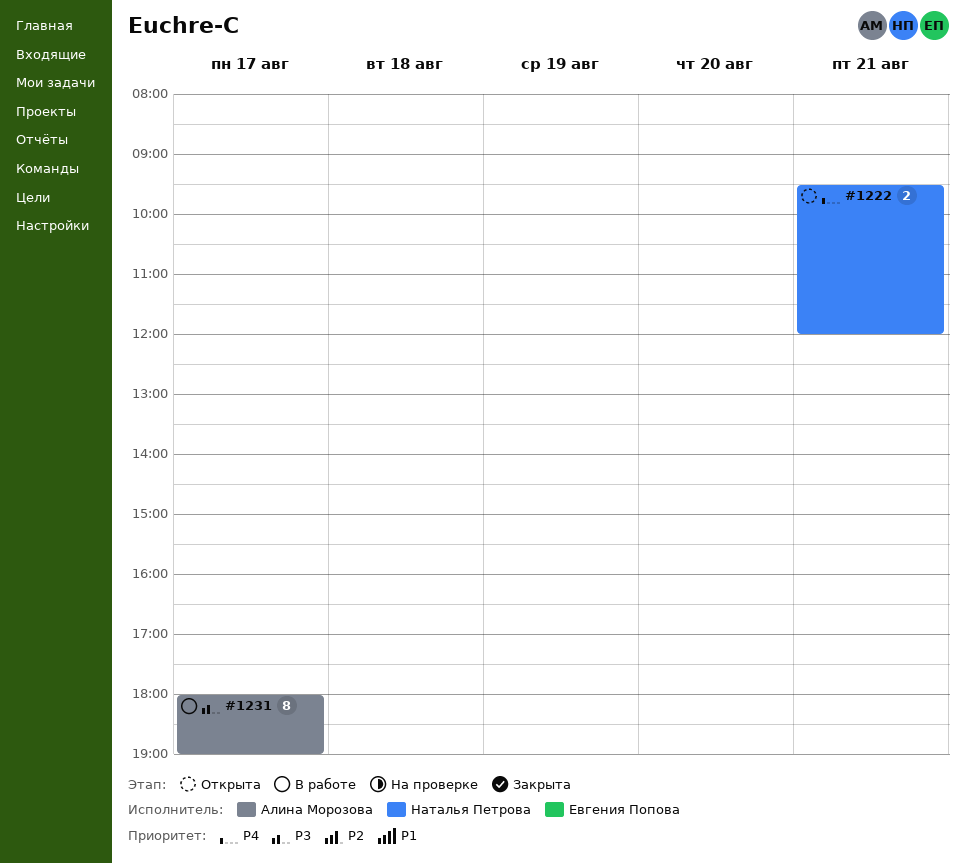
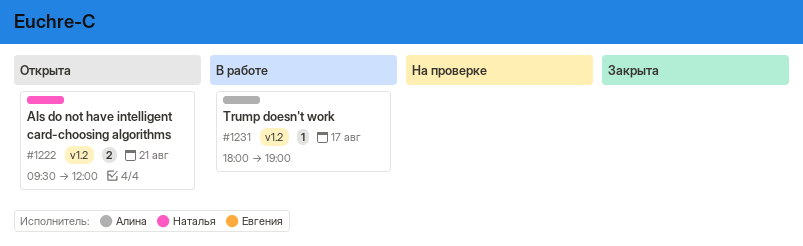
#1231, estimate: 8 -> 1

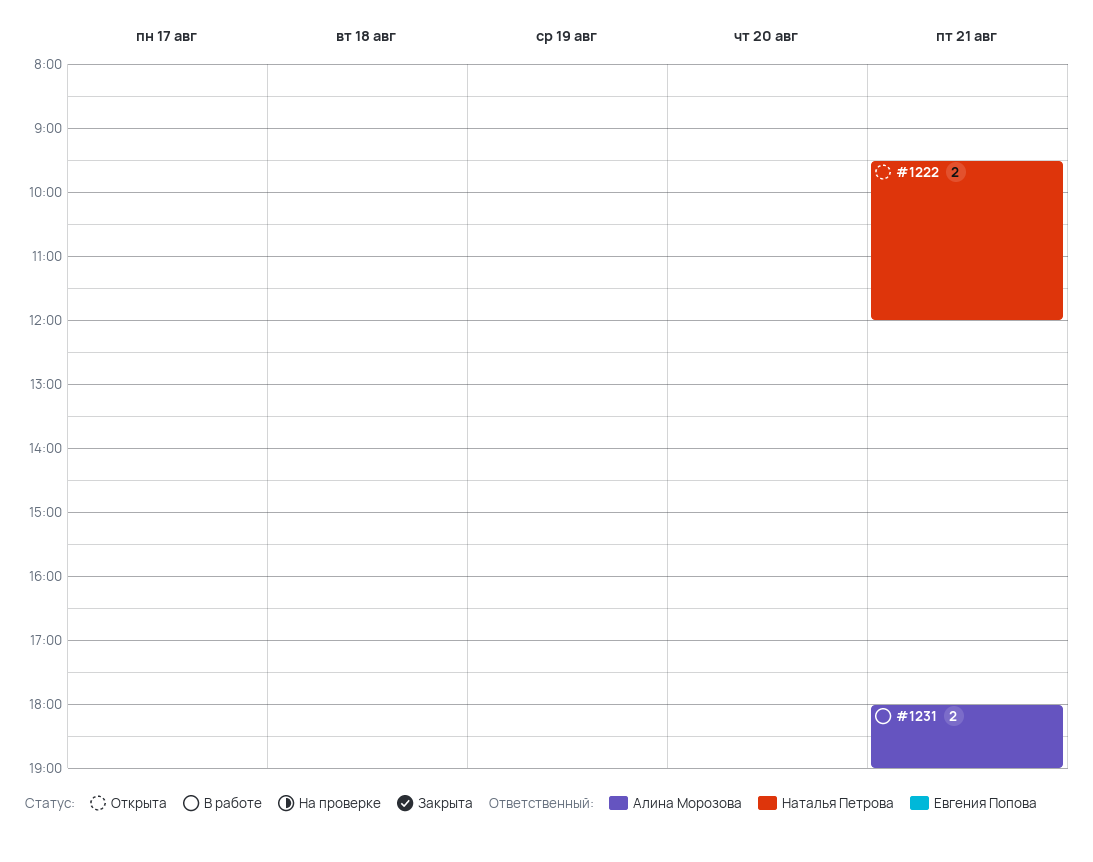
#1231, estimate: 1 -> 2
#1231, day: Aug 17 -> Aug 21

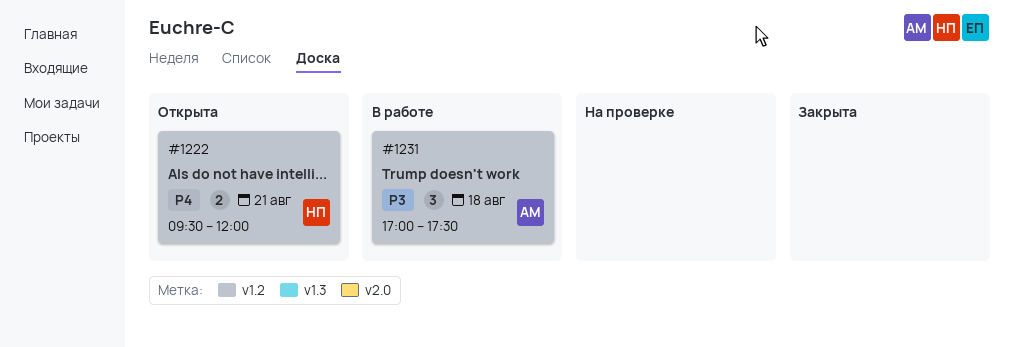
#1231, estimate: 2 -> 3
#1231, day: Aug 21 -> Aug 18
#1231, begins: 18:00 -> 17:00
#1231, ends: 19:00 -> 17:30

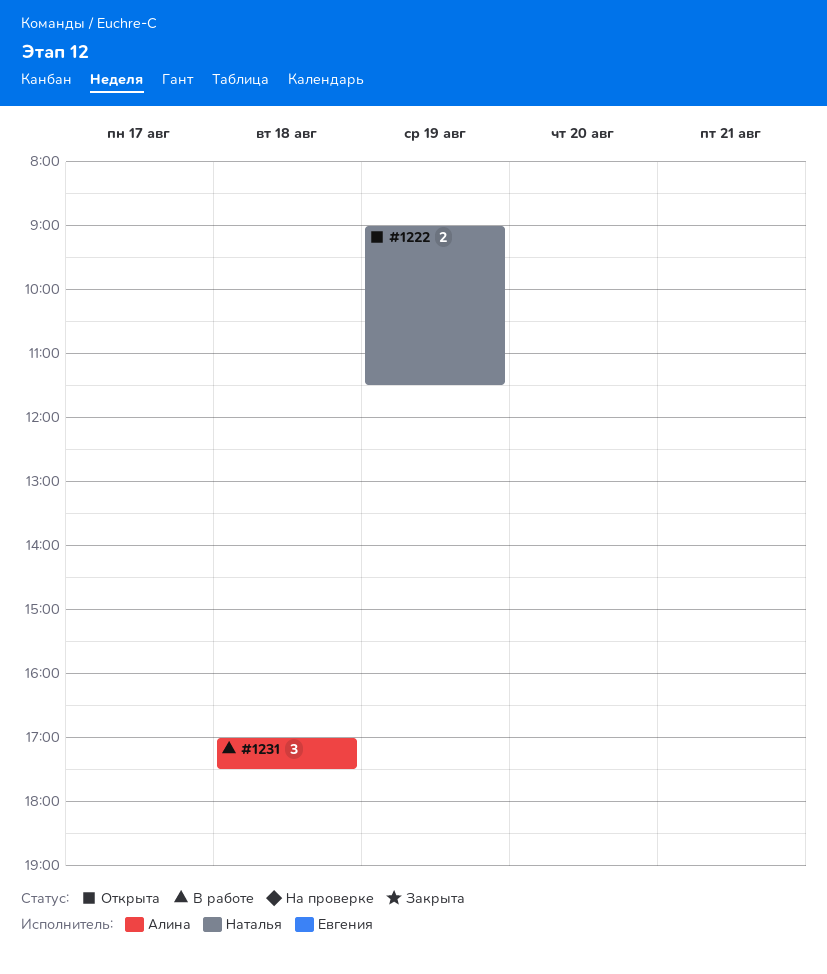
#1222, day: Aug 21 -> Aug 19
#1222, begins: 09:30 -> 09:00
#1222, ends: 12:00 -> 11:30

